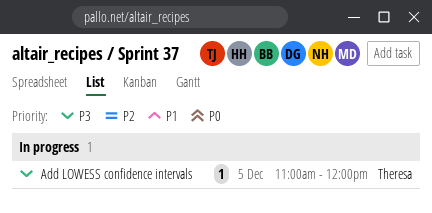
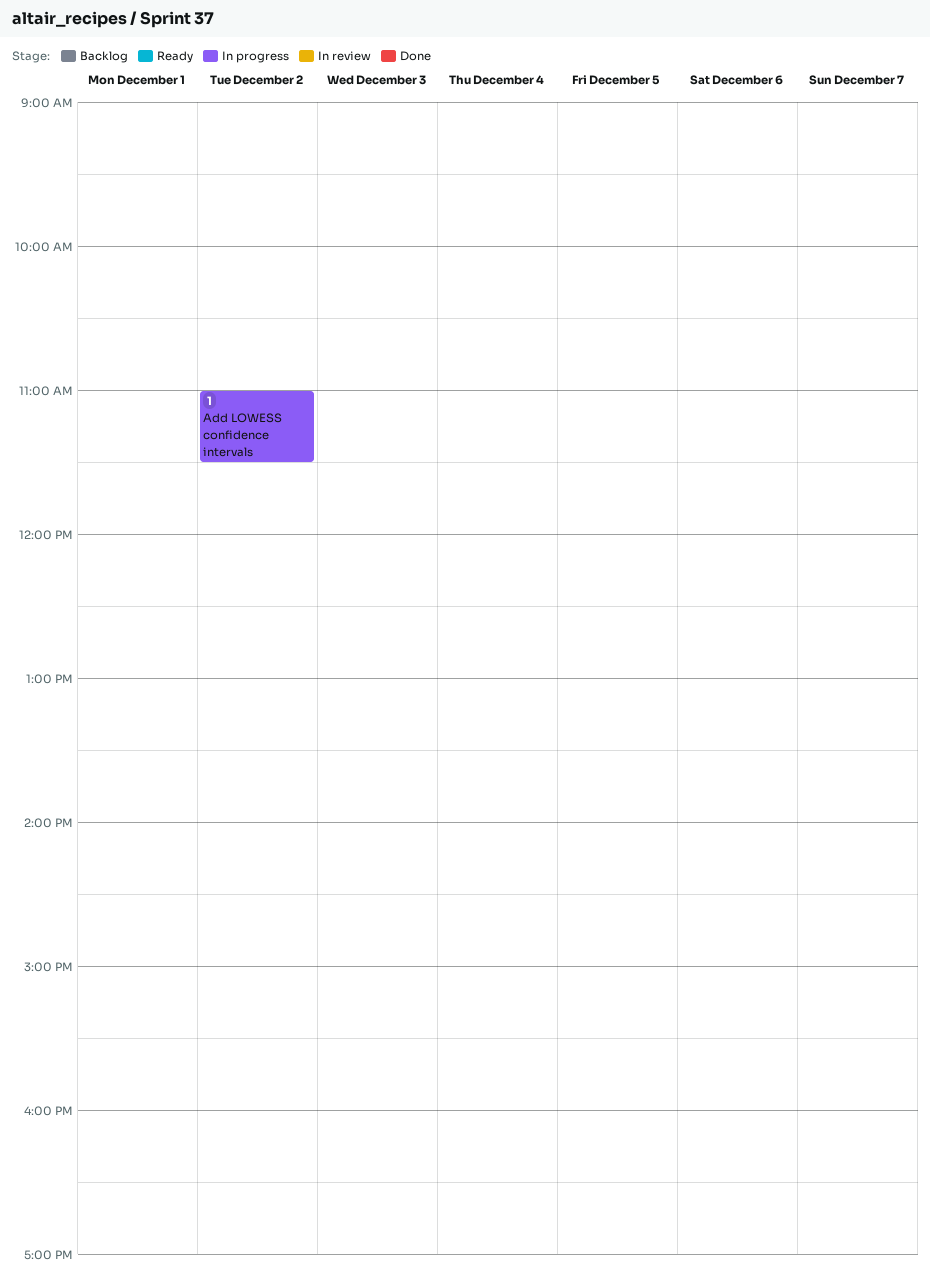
Add LOWESS confidence intervals, day: Dec 5 -> Dec 2
Add LOWESS confidence intervals, ends: 12:00 -> 11:30

